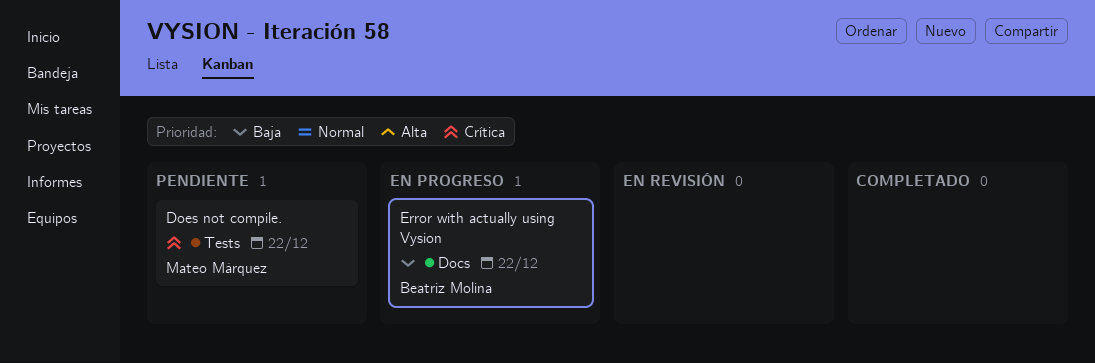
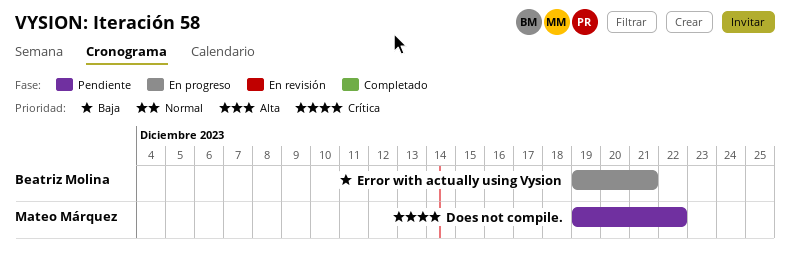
Error with actually using Vysion, due: Dec 22 -> Dec 21

